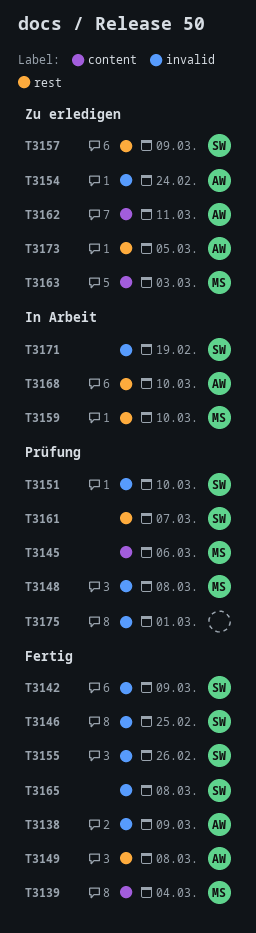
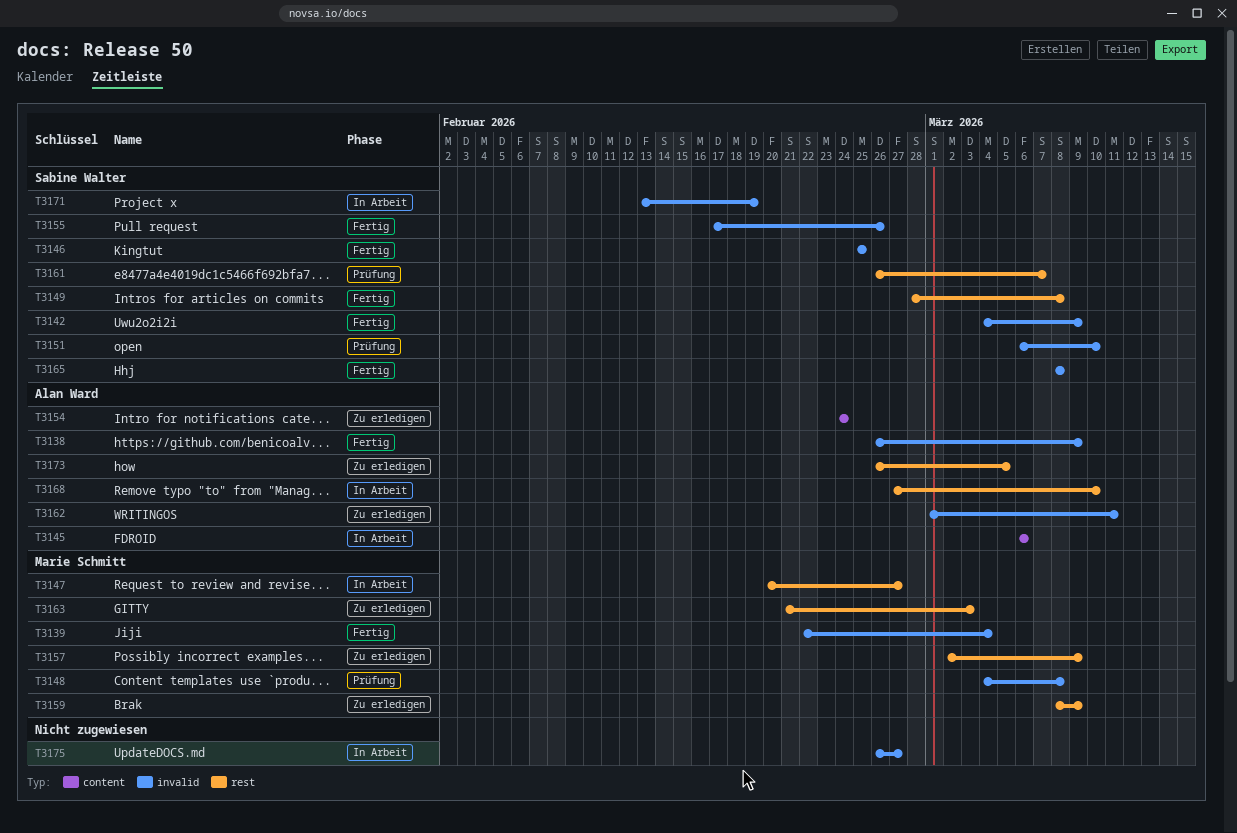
T3139, label: content -> invalid
T3145, status: Prüfung -> In Arbeit
T3145, owner: Marie Schmitt -> Alan Ward
T3147: none -> present
T3149, owner: Alan Ward -> Sabine Walter
T3154, label: invalid -> content
T3157, owner: Sabine Walter -> Marie Schmitt
T3159, status: In Arbeit -> Zu erledigen
T3159, due: Mar 10 -> Mar 9
T3162, label: content -> invalid
T3163, label: content -> rest
T3175, status: Prüfung -> In Arbeit
T3175, due: Mar 1 -> Feb 27

